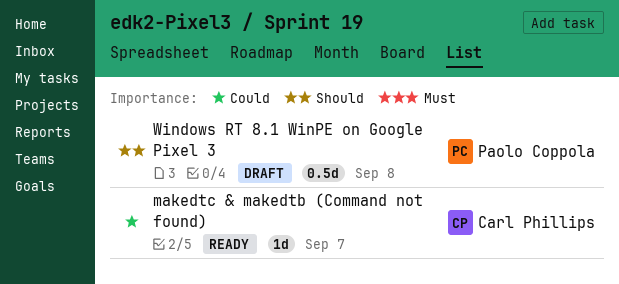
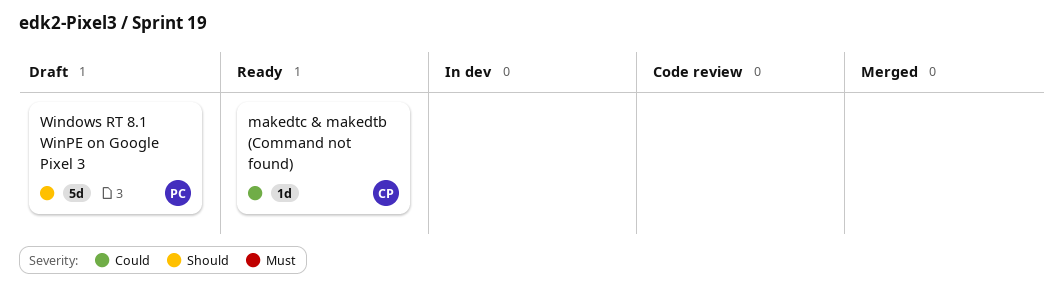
Windows RT 8.1 WinPE on Google Pixel 3, estimate: 0.5d -> 5d

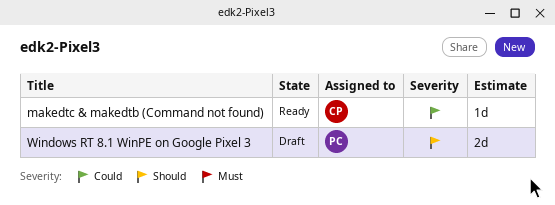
Windows RT 8.1 WinPE on Google Pixel 3, estimate: 5d -> 2d

